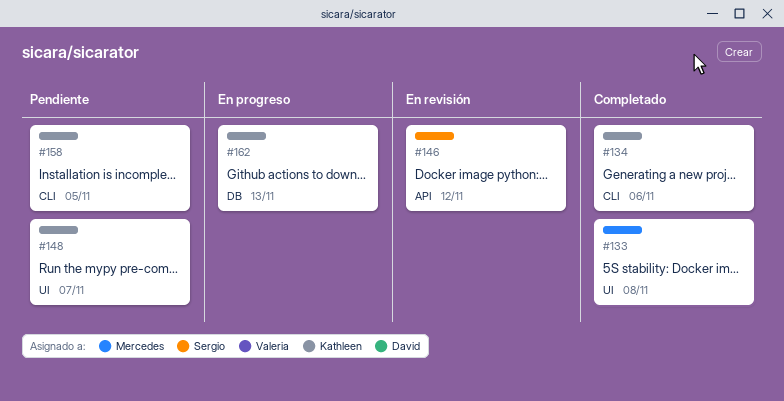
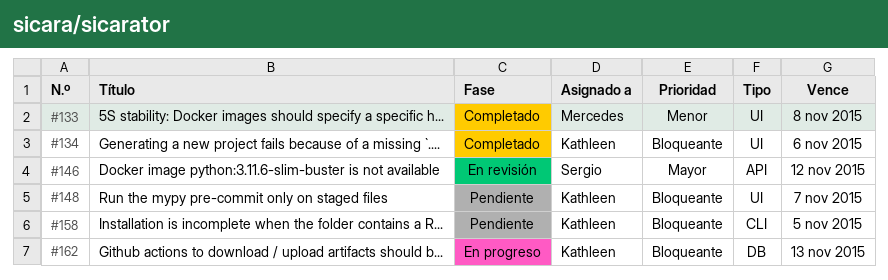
#134, label: CLI -> UI

